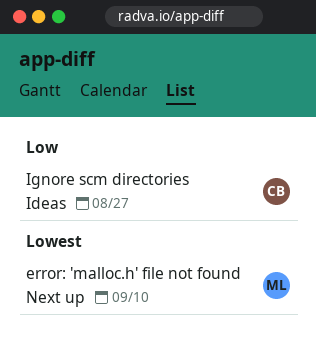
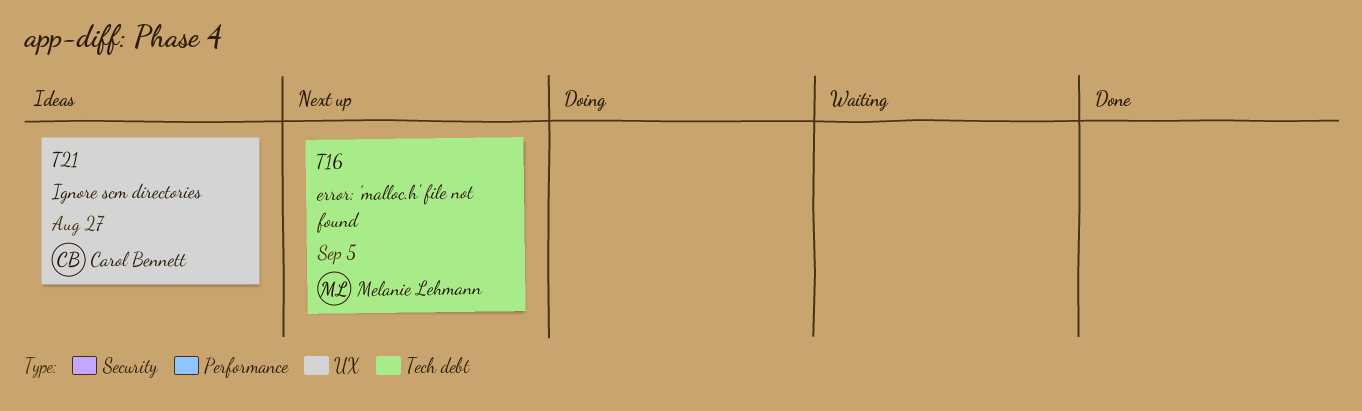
error: 'malloc.h' file not found, due: Sep 10 -> Sep 5

